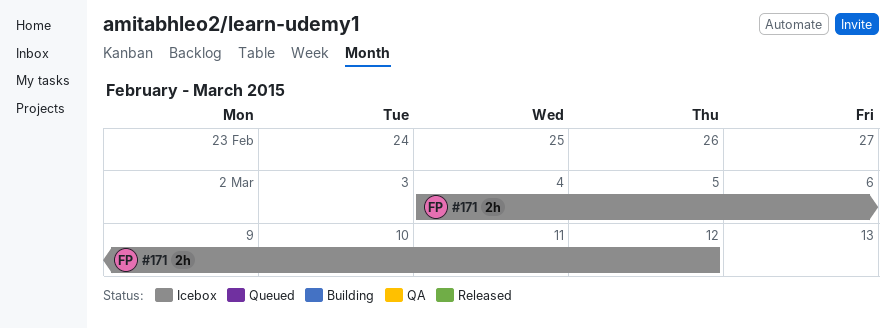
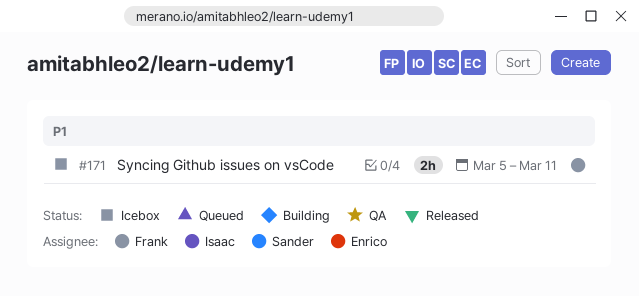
#171, start: Mar 4 -> Mar 5
#171, due: Mar 12 -> Mar 11

